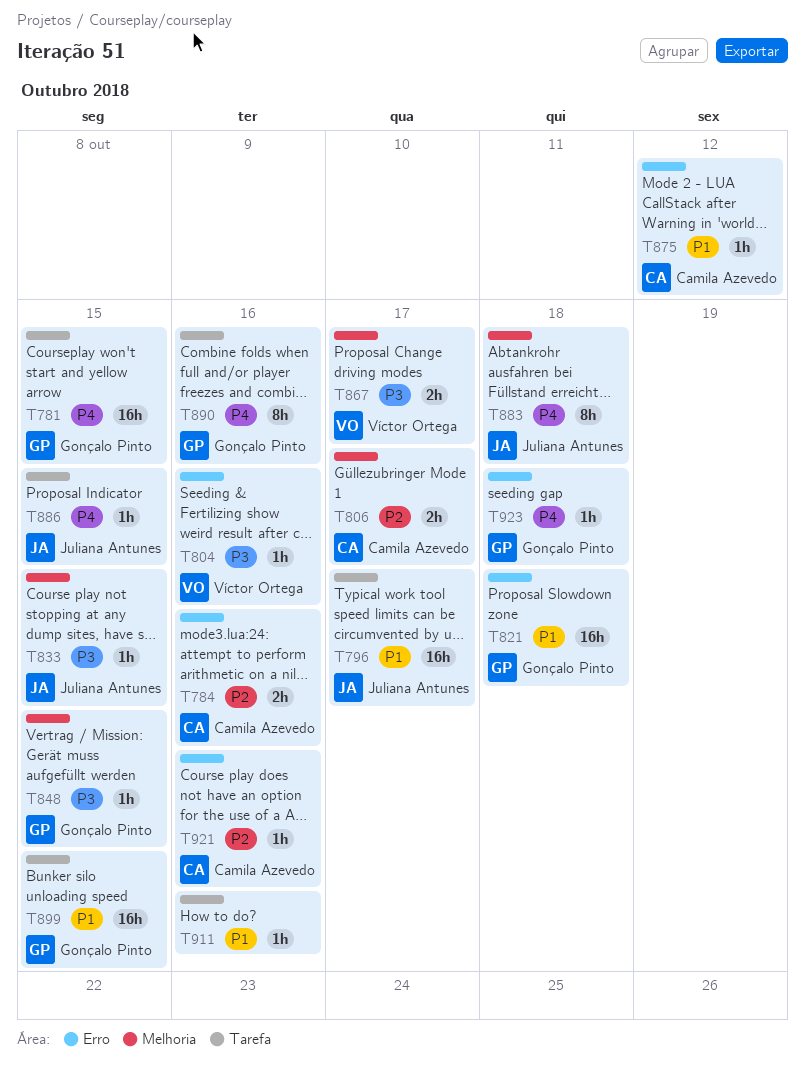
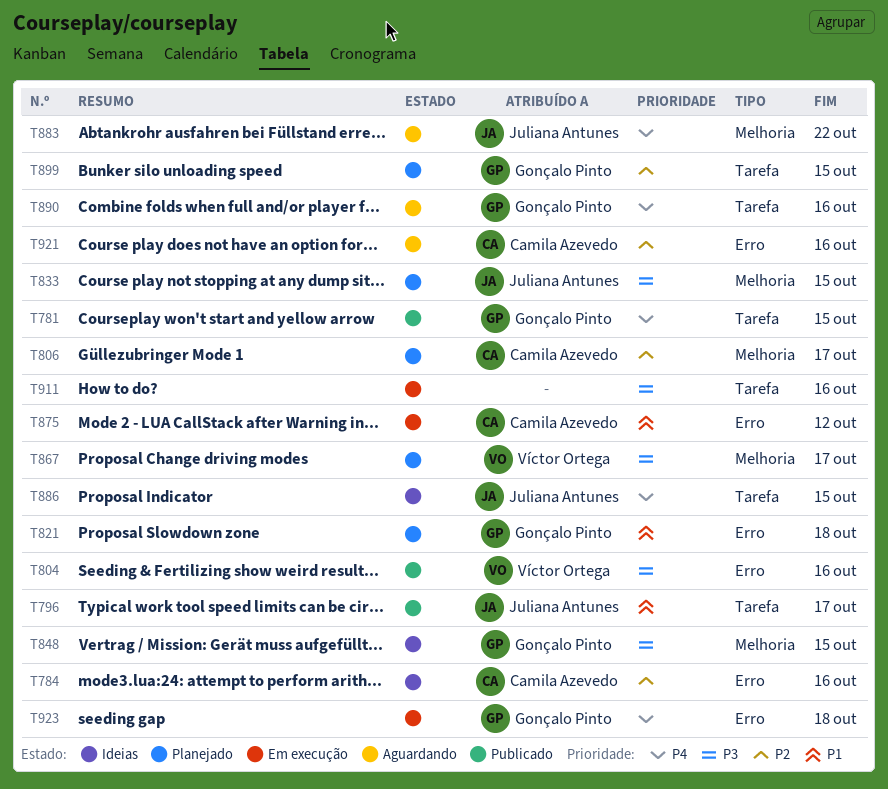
T883, due: Oct 18 -> Oct 22
T899, priority: P1 -> P2
T911, priority: P1 -> P3

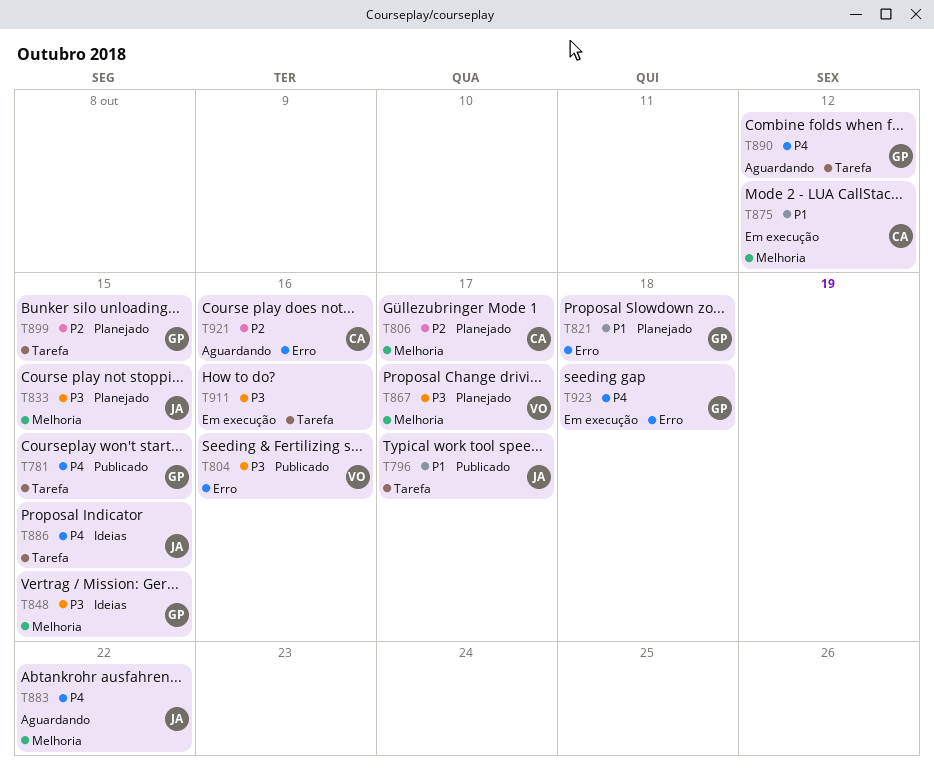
T784: present -> none
T875, label: Erro -> Melhoria
T890, due: Oct 16 -> Oct 12

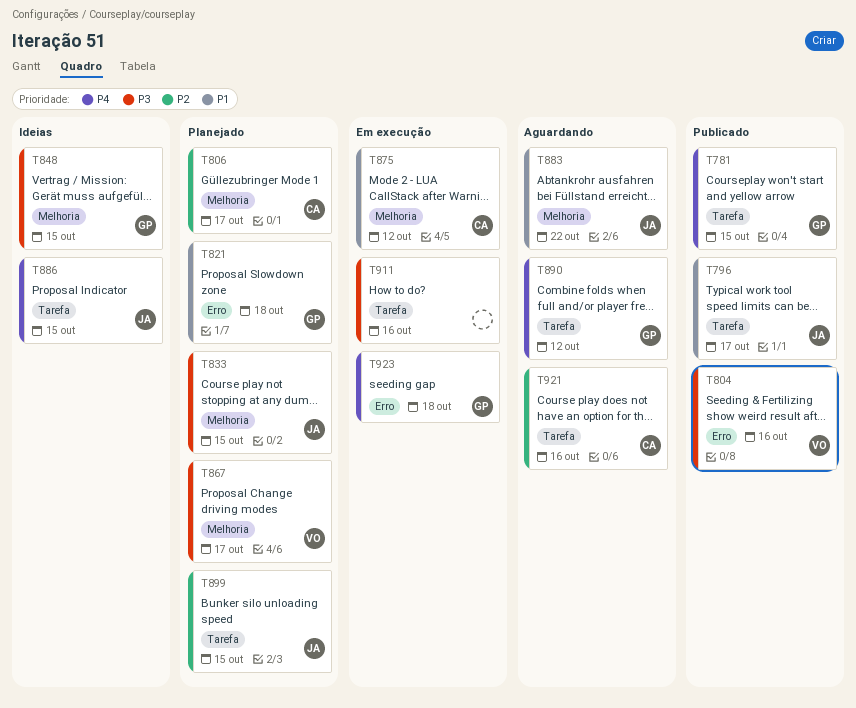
T883, priority: P4 -> P1
T899, owner: GP -> JA
T921, label: Erro -> Tarefa

